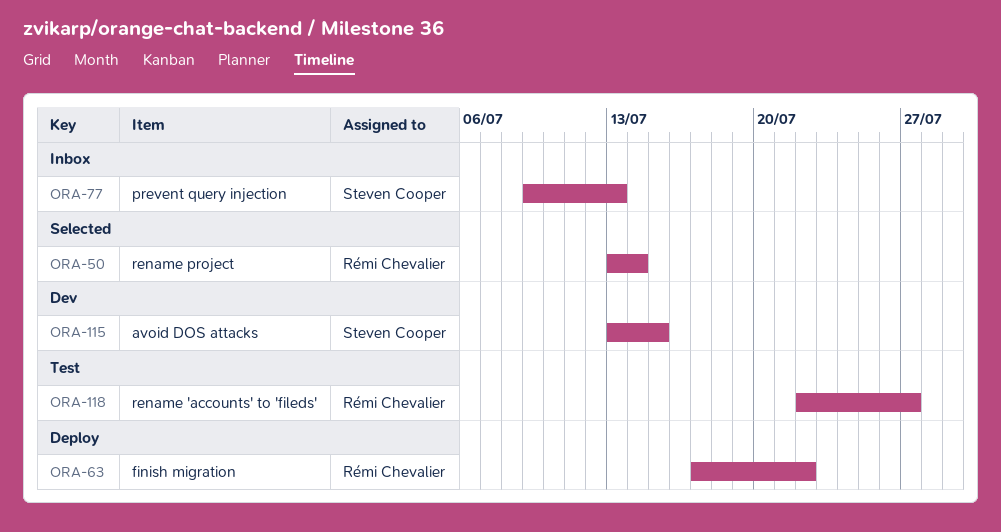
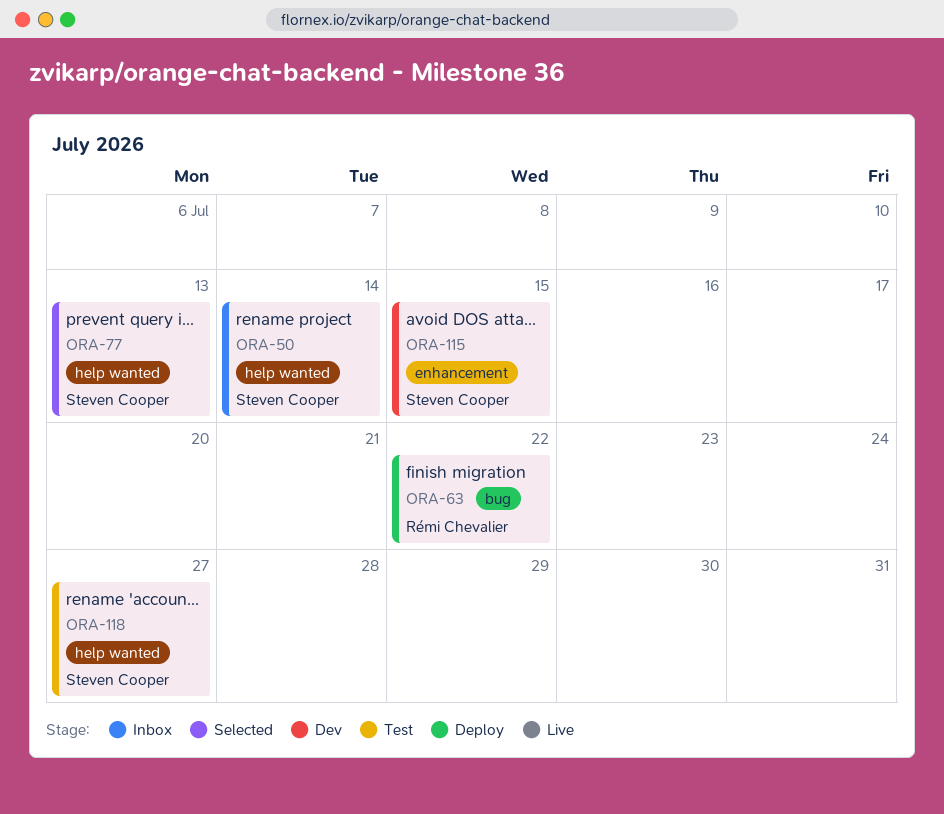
ORA-50, status: Selected -> Inbox
ORA-50, owner: Rémi Chevalier -> Steven Cooper
ORA-77, status: Inbox -> Selected
ORA-118, owner: Rémi Chevalier -> Steven Cooper

